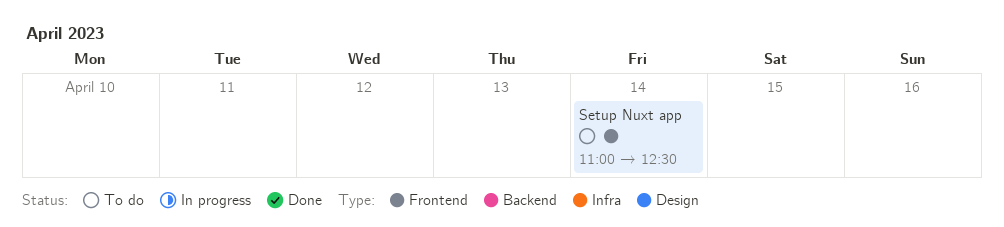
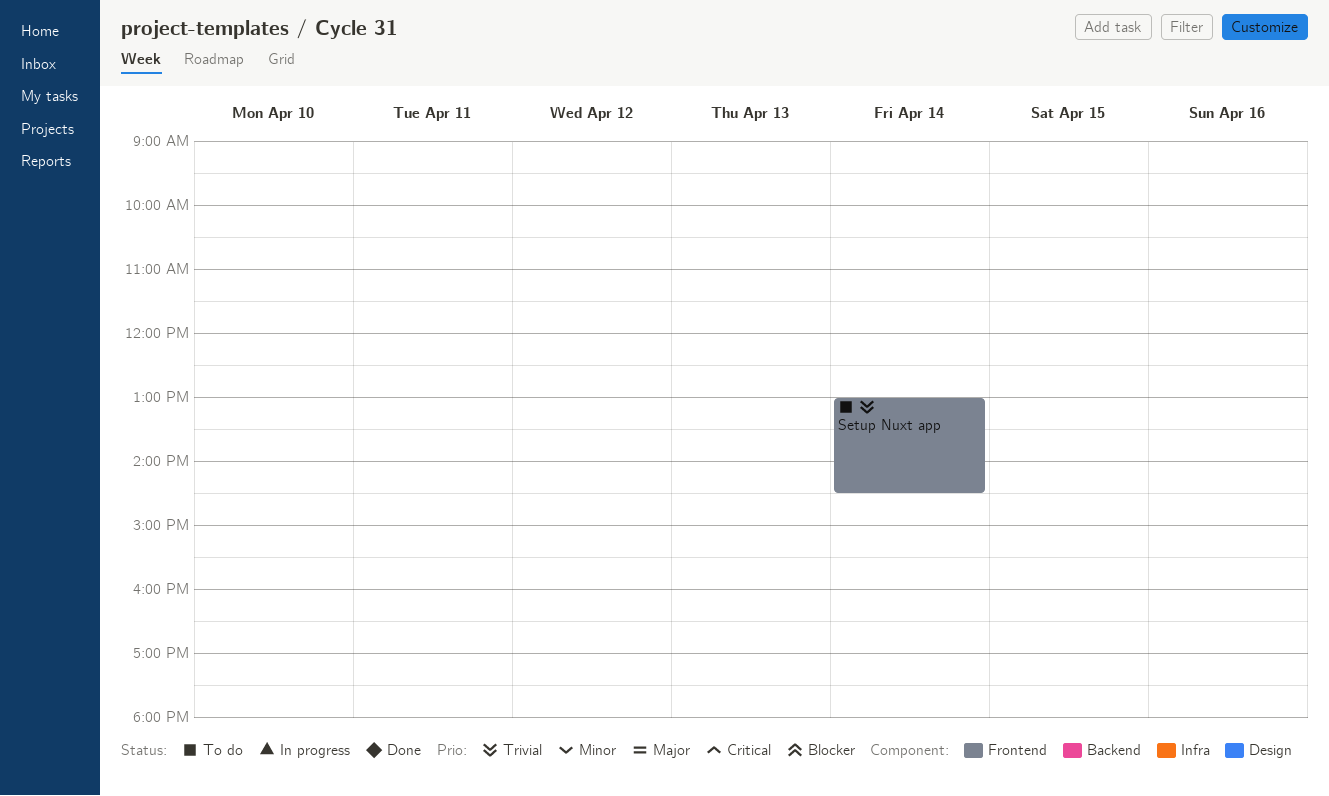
Setup Nuxt app, begins: 11:00 -> 13:00
Setup Nuxt app, ends: 12:30 -> 14:30

